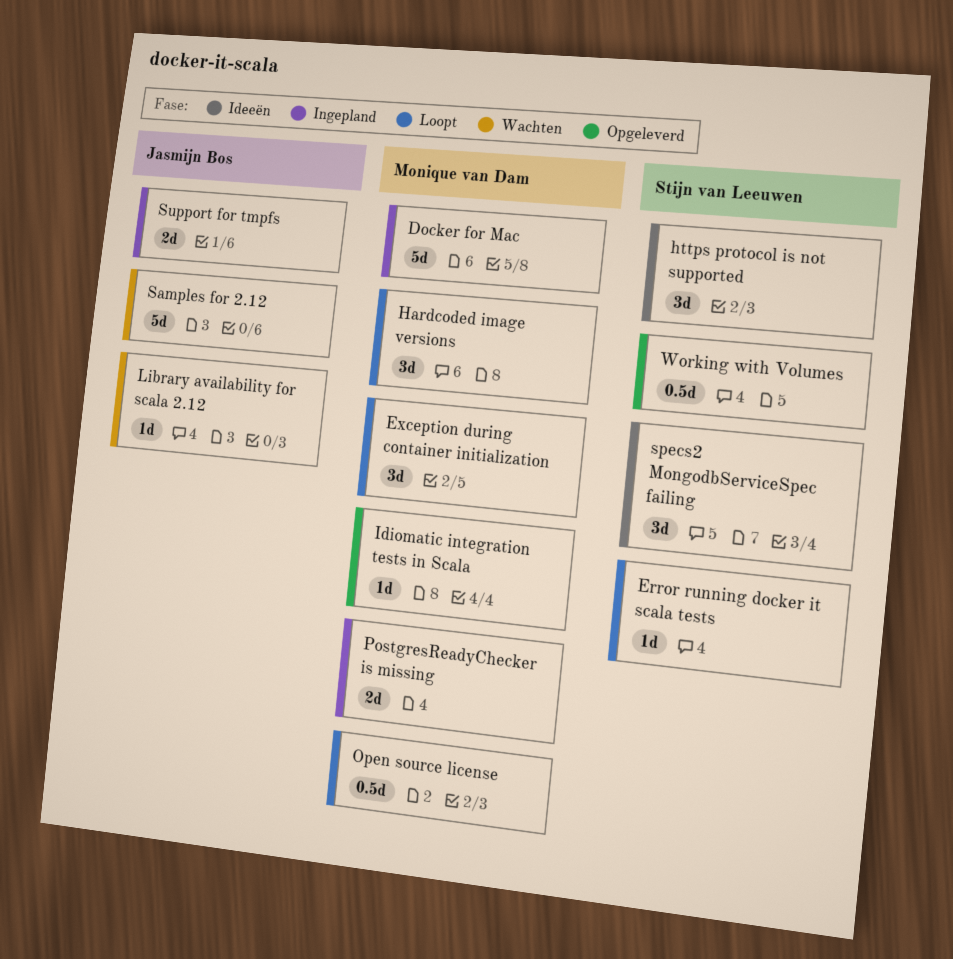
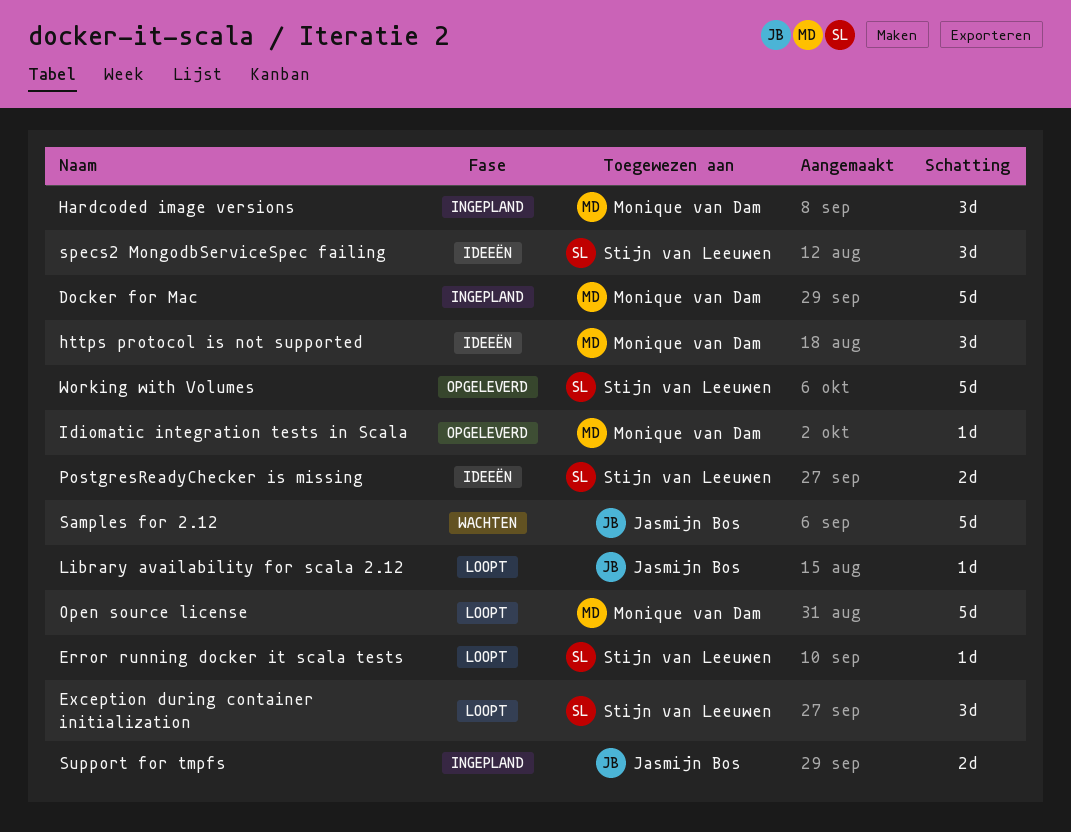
Exception during container initialization, owner: Monique van Dam -> Stijn van Leeuwen
Hardcoded image versions, status: Loopt -> Ingepland
https protocol is not supported, owner: Stijn van Leeuwen -> Monique van Dam
Library availability for scala 2.12, status: Wachten -> Loopt
Open source license, estimate: 0.5d -> 5d
PostgresReadyChecker is missing, status: Ingepland -> Ideeën
PostgresReadyChecker is missing, owner: Monique van Dam -> Stijn van Leeuwen
Working with Volumes, estimate: 0.5d -> 5d

